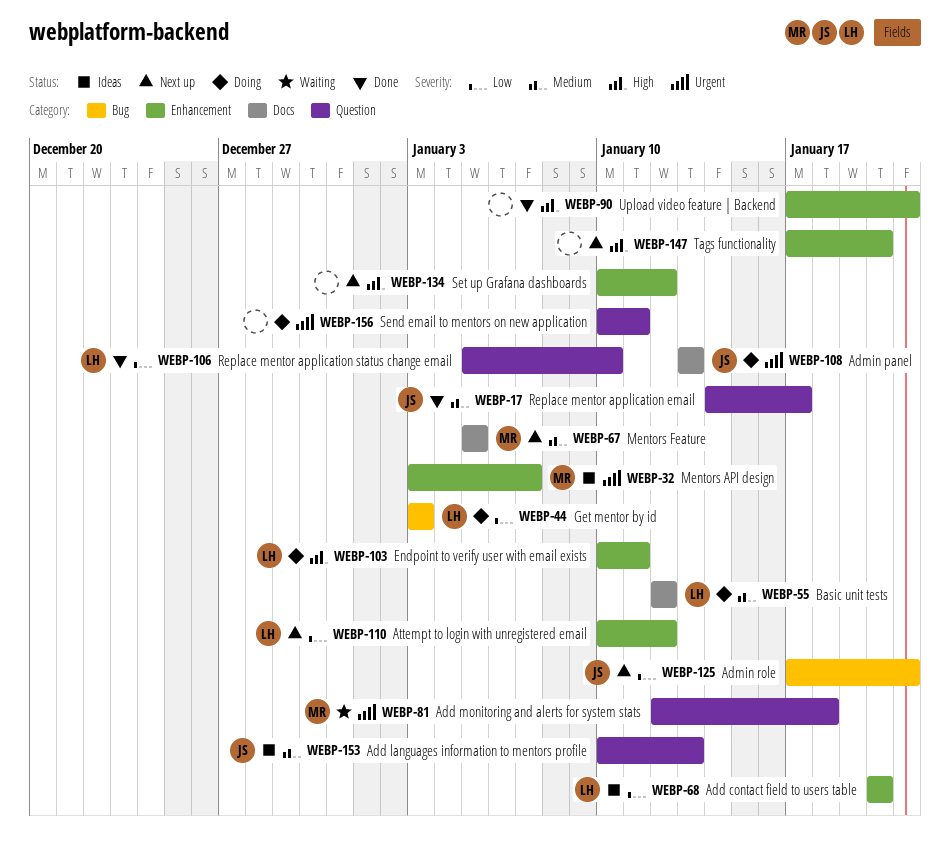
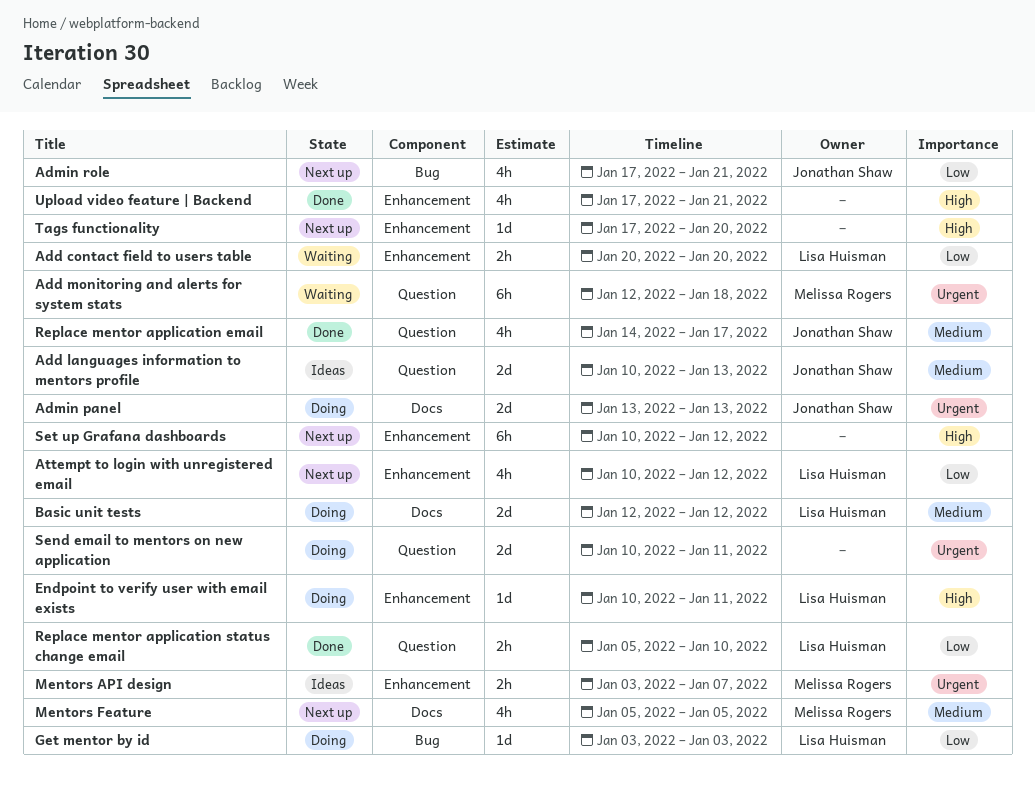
Add contact field to users table, status: Ideas -> Waiting

